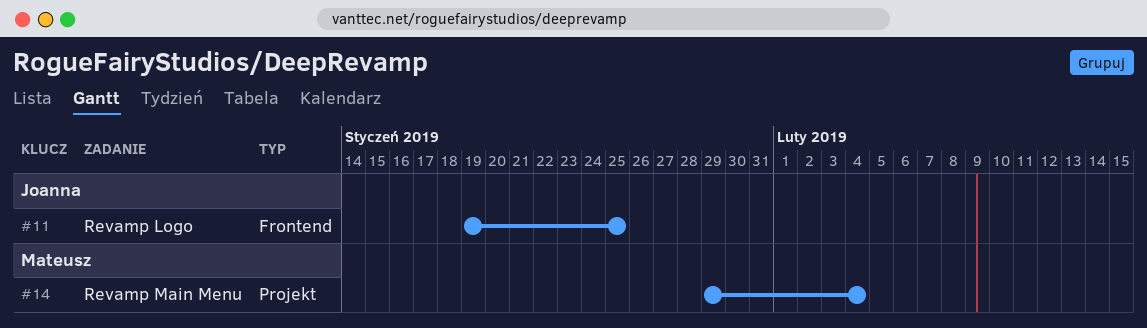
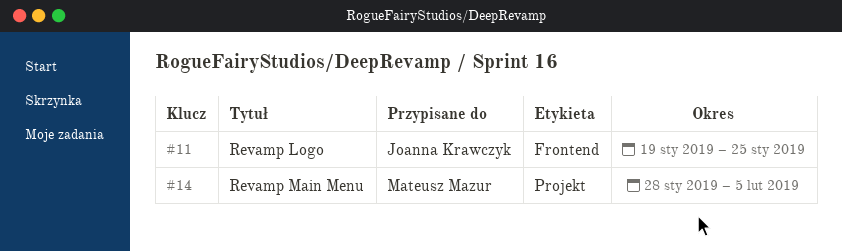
#14, start: Jan 29 -> Jan 28
#14, due: Feb 4 -> Feb 5

